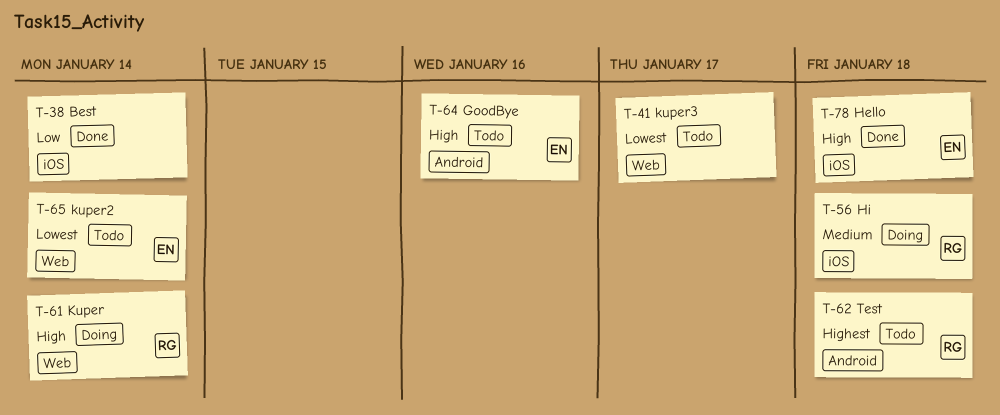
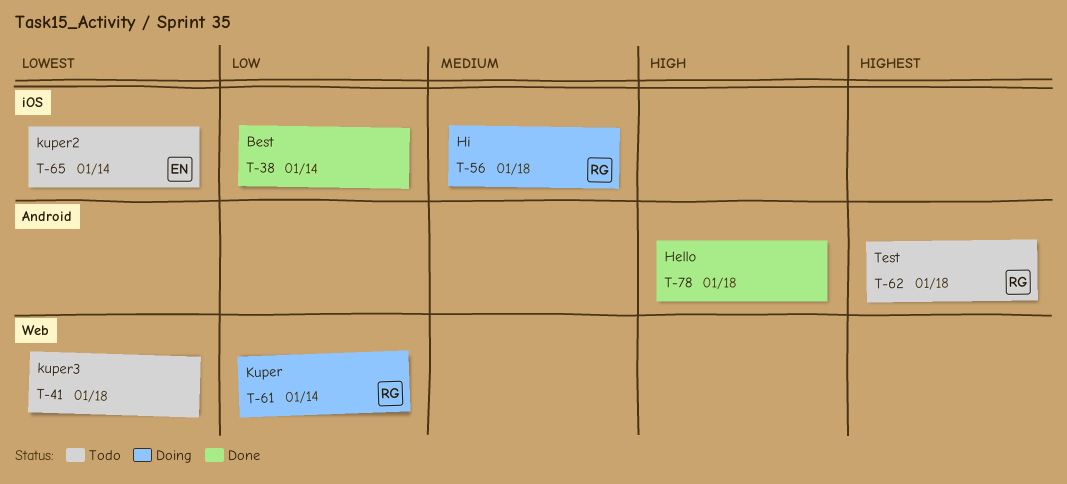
T-41, due: Jan 17 -> Jan 18
T-61, priority: High -> Low
T-64: present -> none
T-65, label: Web -> iOS
T-78, owner: EN -> none
T-78, label: iOS -> Android

